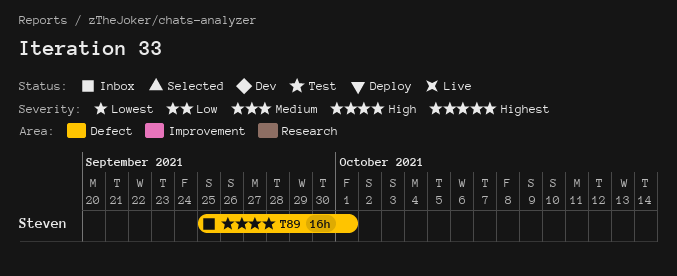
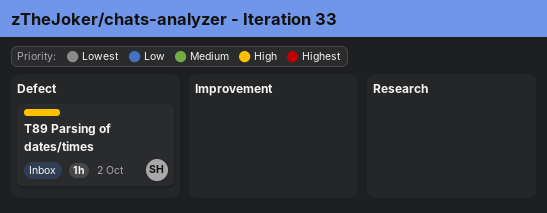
T89, estimate: 16h -> 1h
T89, due: Oct 1 -> Oct 2

